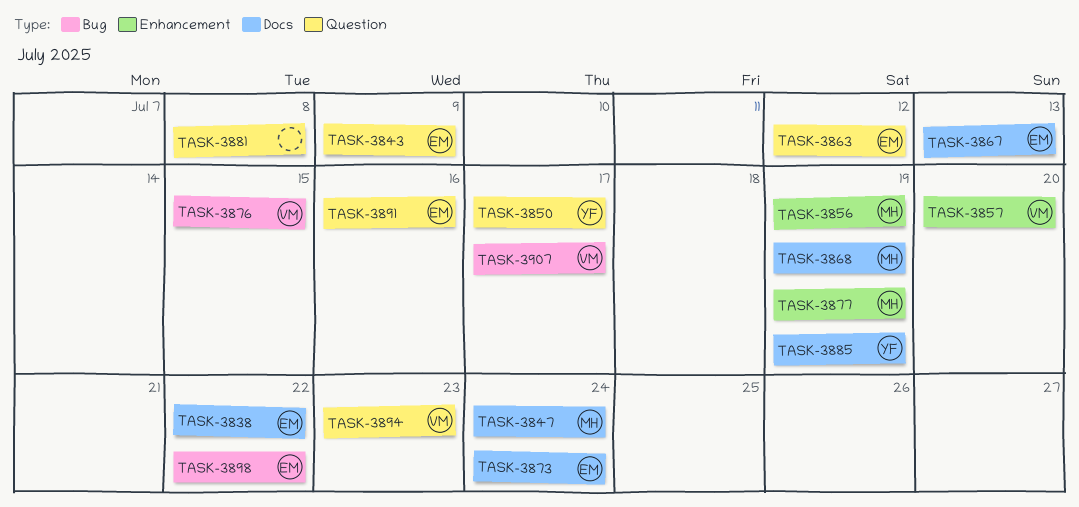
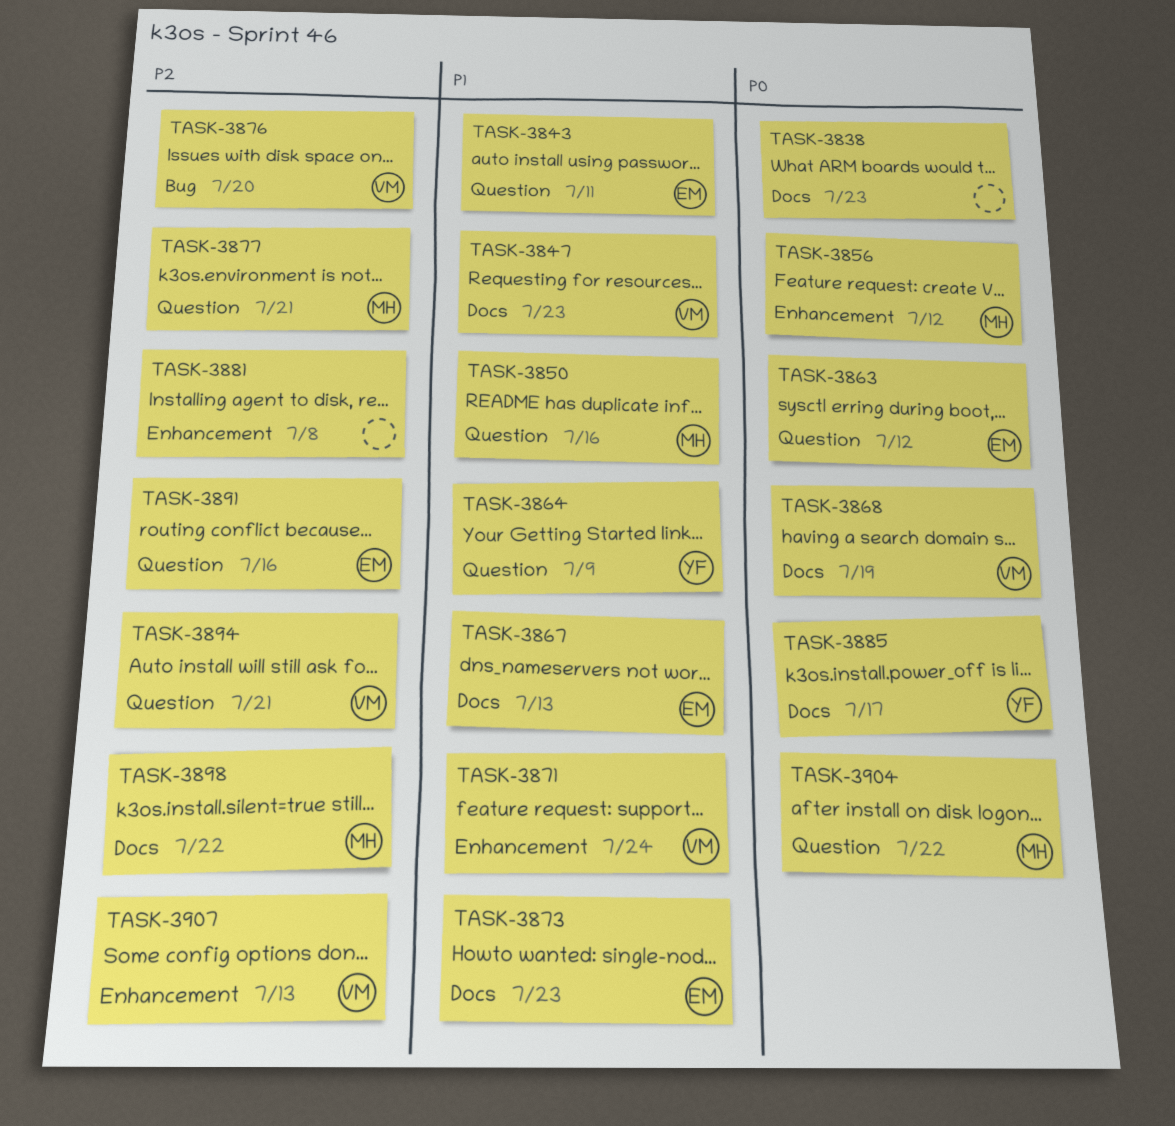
TASK-3838, owner: EM -> none
TASK-3838, due: Jul 22 -> Jul 23
TASK-3843, due: Jul 9 -> Jul 11
TASK-3847, owner: MH -> VM
TASK-3847, due: Jul 24 -> Jul 23
TASK-3850, owner: YF -> MH
TASK-3850, due: Jul 17 -> Jul 16
TASK-3856, due: Jul 19 -> Jul 12
TASK-3857: present -> none
TASK-3864: none -> present
TASK-3868, owner: MH -> VM
TASK-3871: none -> present
TASK-3873, due: Jul 24 -> Jul 23
TASK-3876, due: Jul 15 -> Jul 20
TASK-3877, label: Enhancement -> Question
TASK-3877, due: Jul 19 -> Jul 21
TASK-3881, label: Question -> Enhancement
TASK-3885, due: Jul 19 -> Jul 17
TASK-3894, due: Jul 23 -> Jul 21
TASK-3898, owner: EM -> MH
TASK-3898, label: Bug -> Docs
TASK-3904: none -> present
TASK-3907, label: Bug -> Enhancement
TASK-3907, due: Jul 17 -> Jul 13

